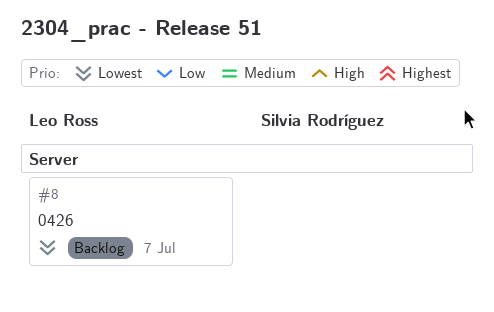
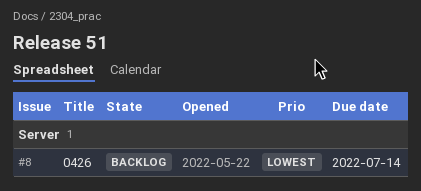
#8, due: Jul 7 -> Jul 14

